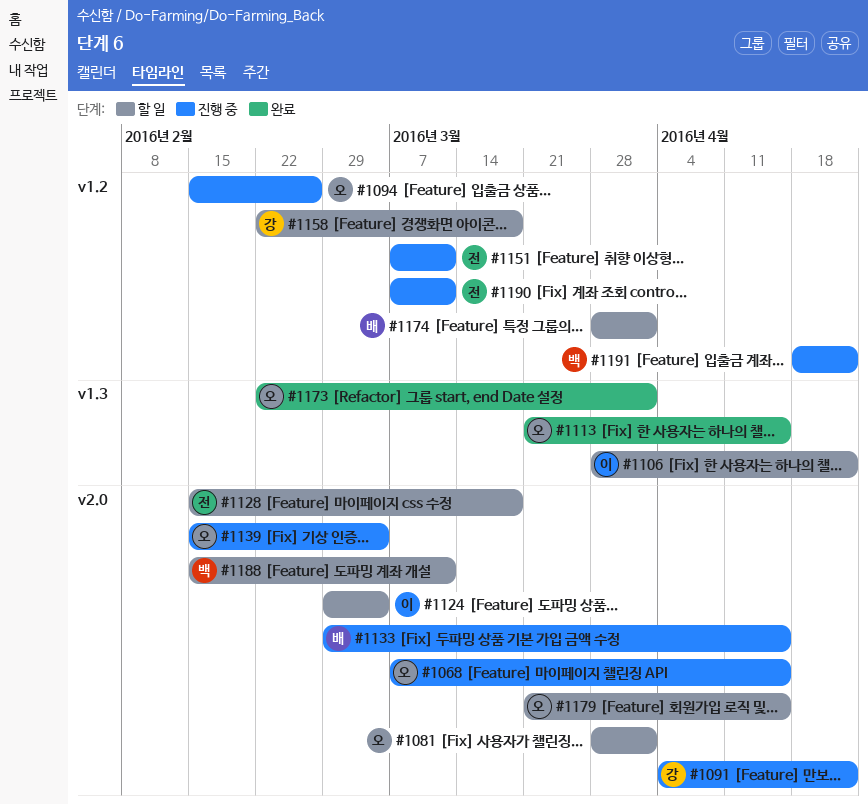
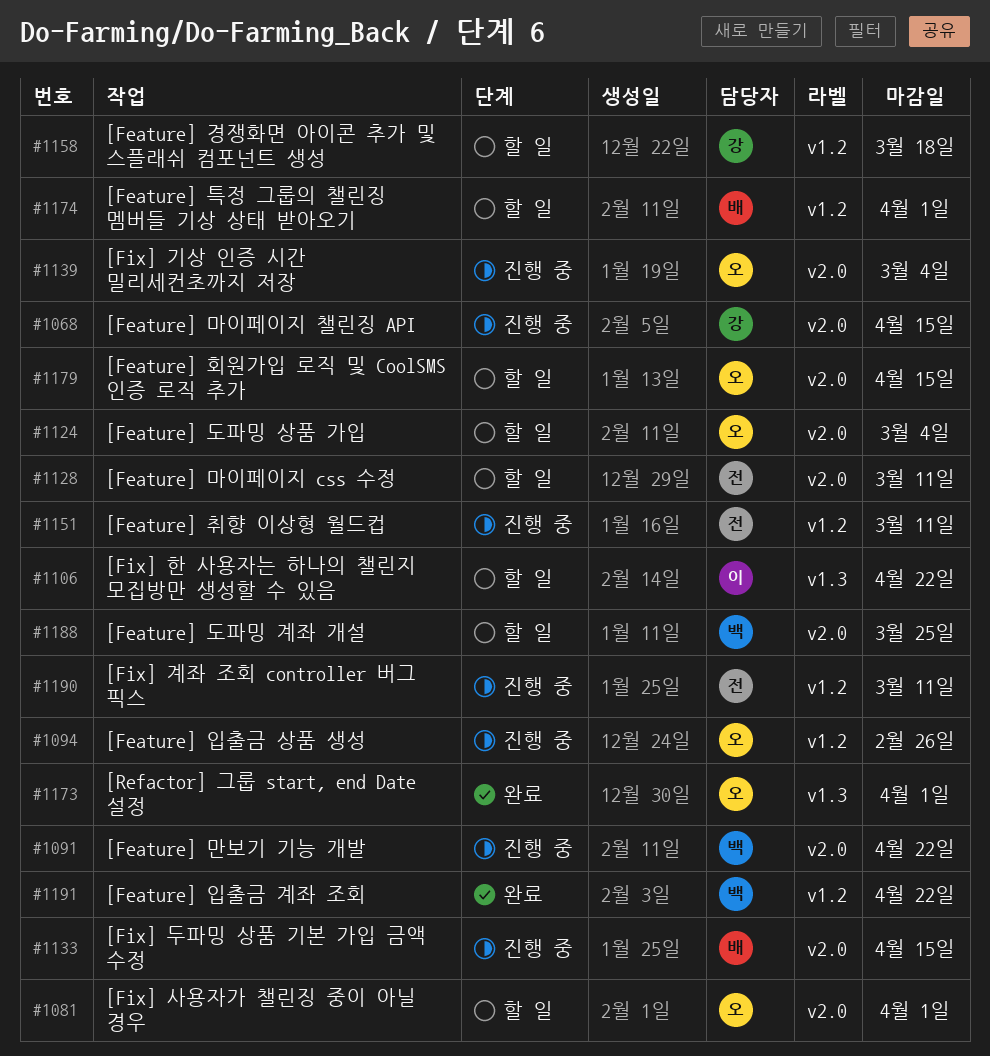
#1068, owner: 오 -> 강
#1091, owner: 강 -> 백
#1113: present -> none
#1124, owner: 이 -> 오
#1128, due: Mar 18 -> Mar 11
#1188, due: Mar 11 -> Mar 25
#1191, status: 진행 중 -> 완료

